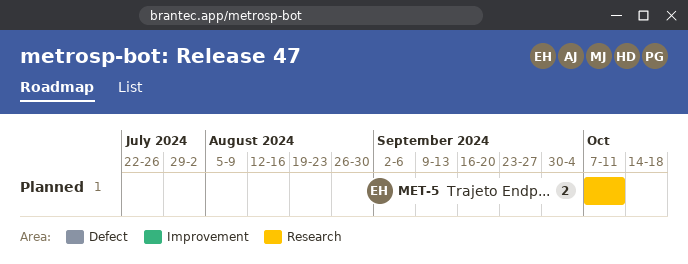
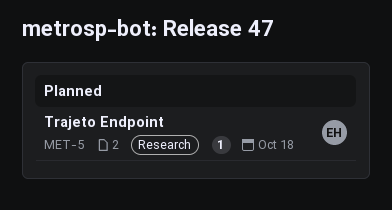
MET-5, estimate: 2 -> 1
MET-5, due: Oct 11 -> Oct 18

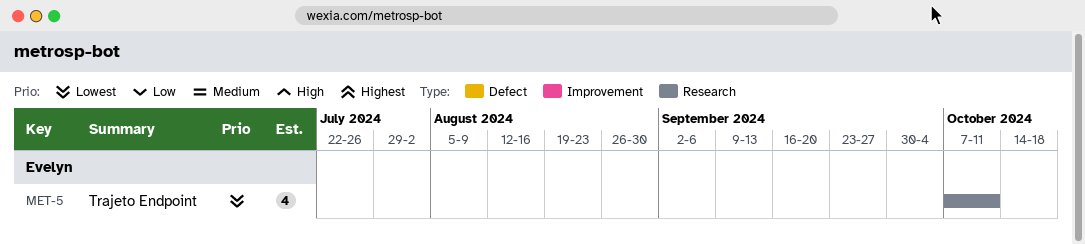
MET-5, estimate: 1 -> 4
MET-5, due: Oct 18 -> Oct 11

